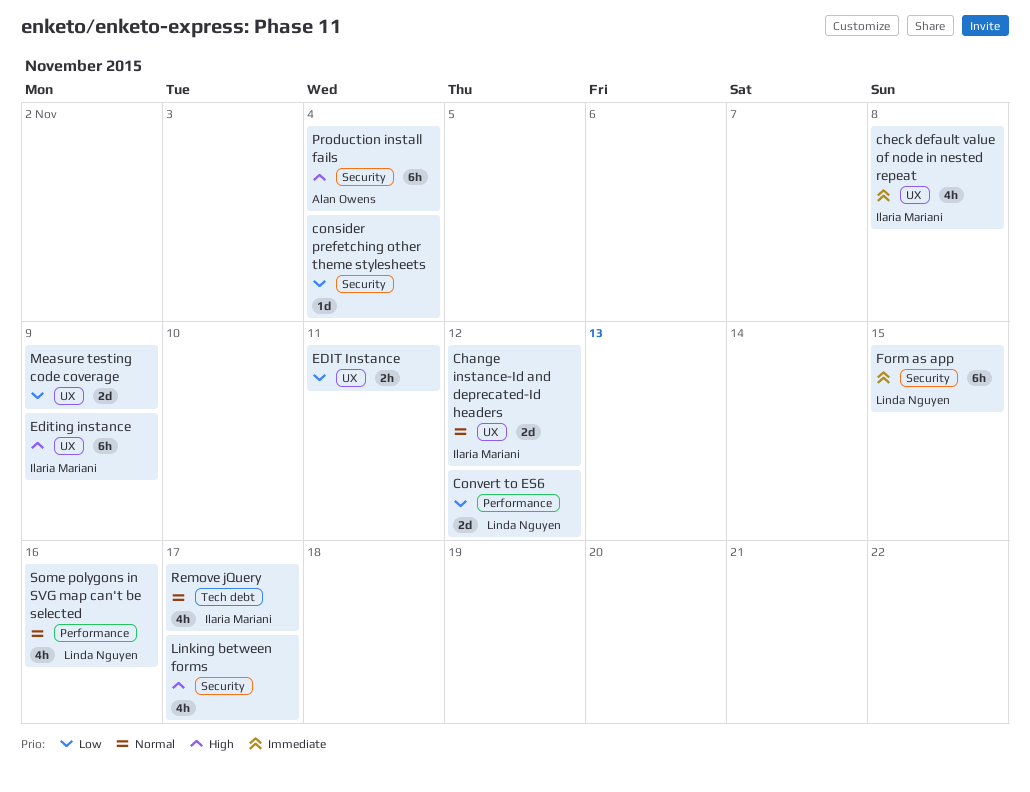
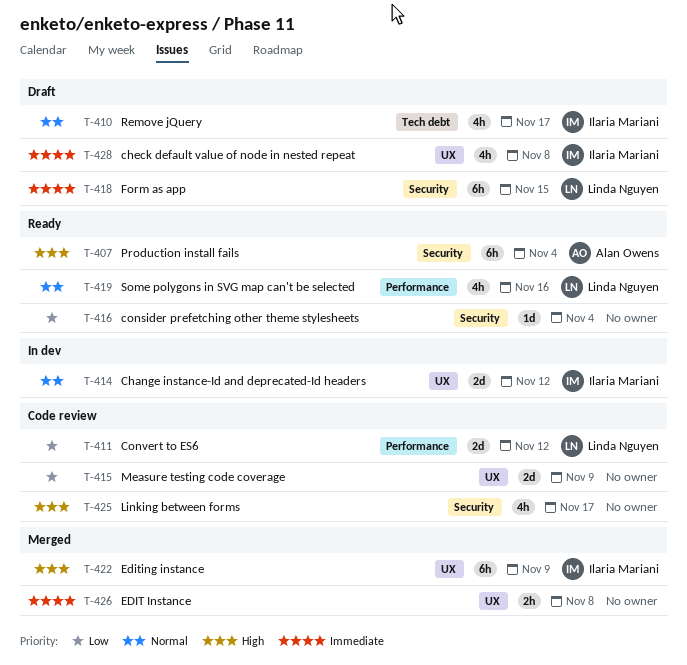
EDIT Instance, priority: Low -> Immediate
EDIT Instance, due: Nov 11 -> Nov 8

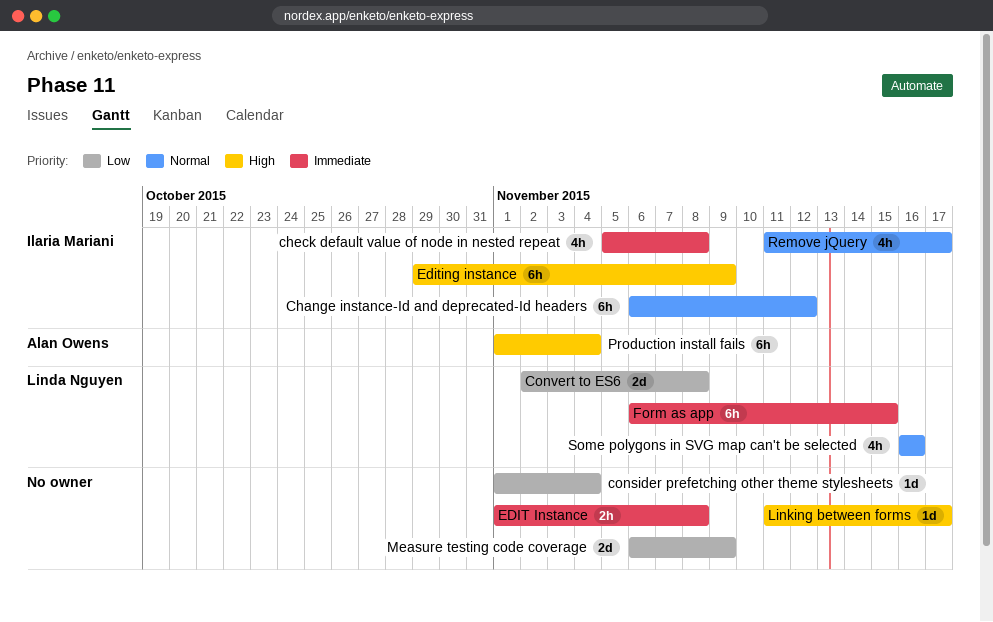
Change instance-Id and deprecated-Id headers, estimate: 2d -> 6h
Convert to ES6, due: Nov 12 -> Nov 8
Linking between forms, estimate: 4h -> 1d

